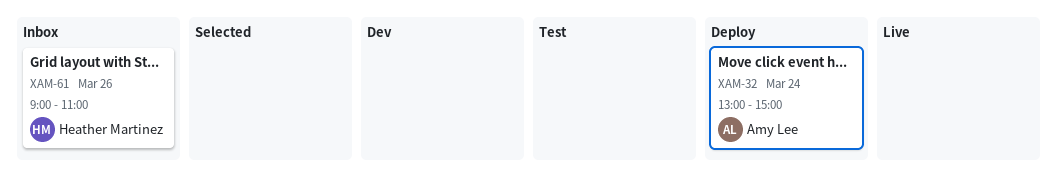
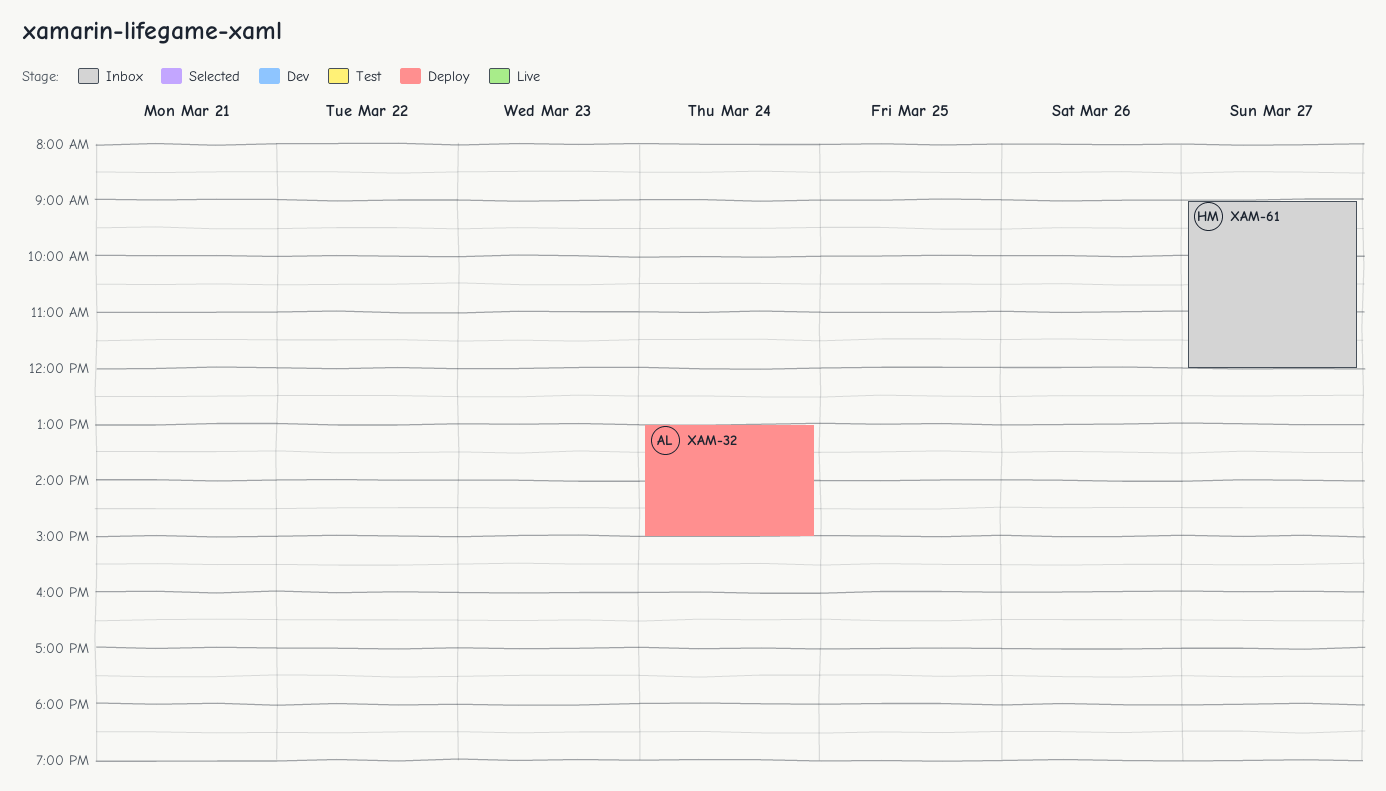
XAM-61, day: Mar 26 -> Mar 27
XAM-61, ends: 11:00 -> 12:00

